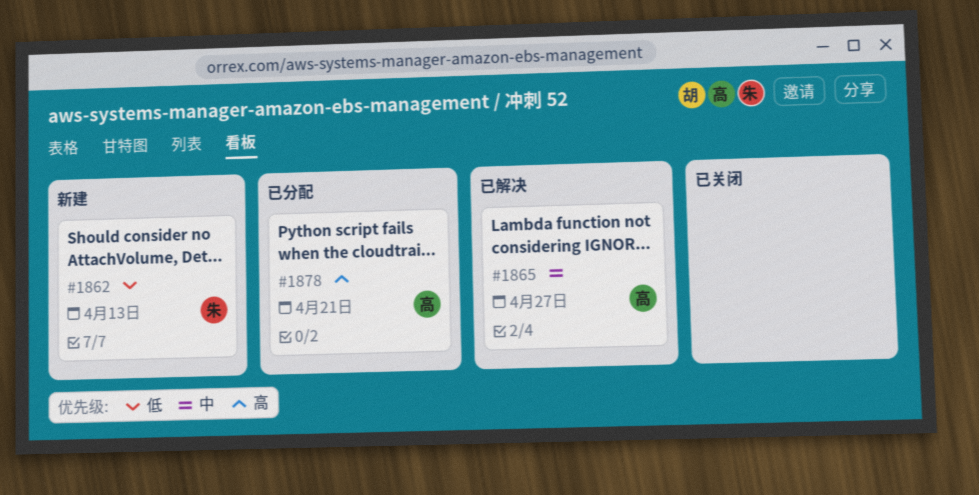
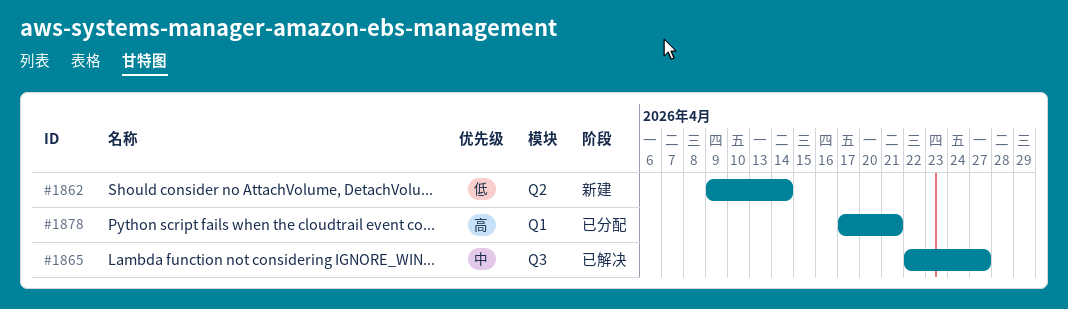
#1862, due: Apr 13 -> Apr 14

